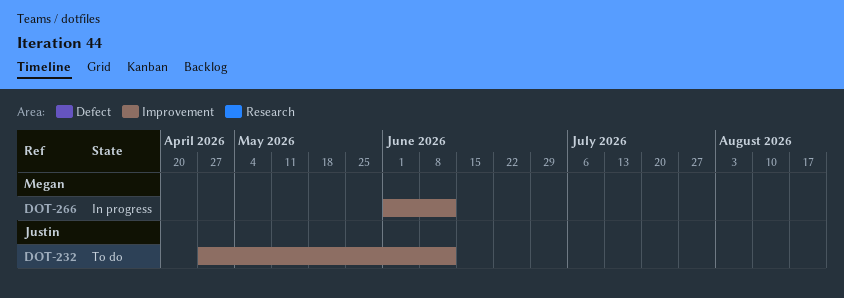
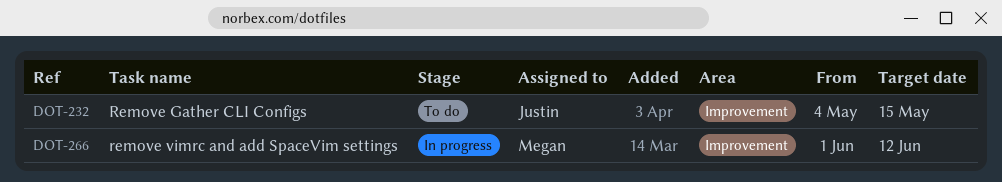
DOT-232, start: Apr 27 -> May 4
DOT-232, due: Jun 12 -> May 15

